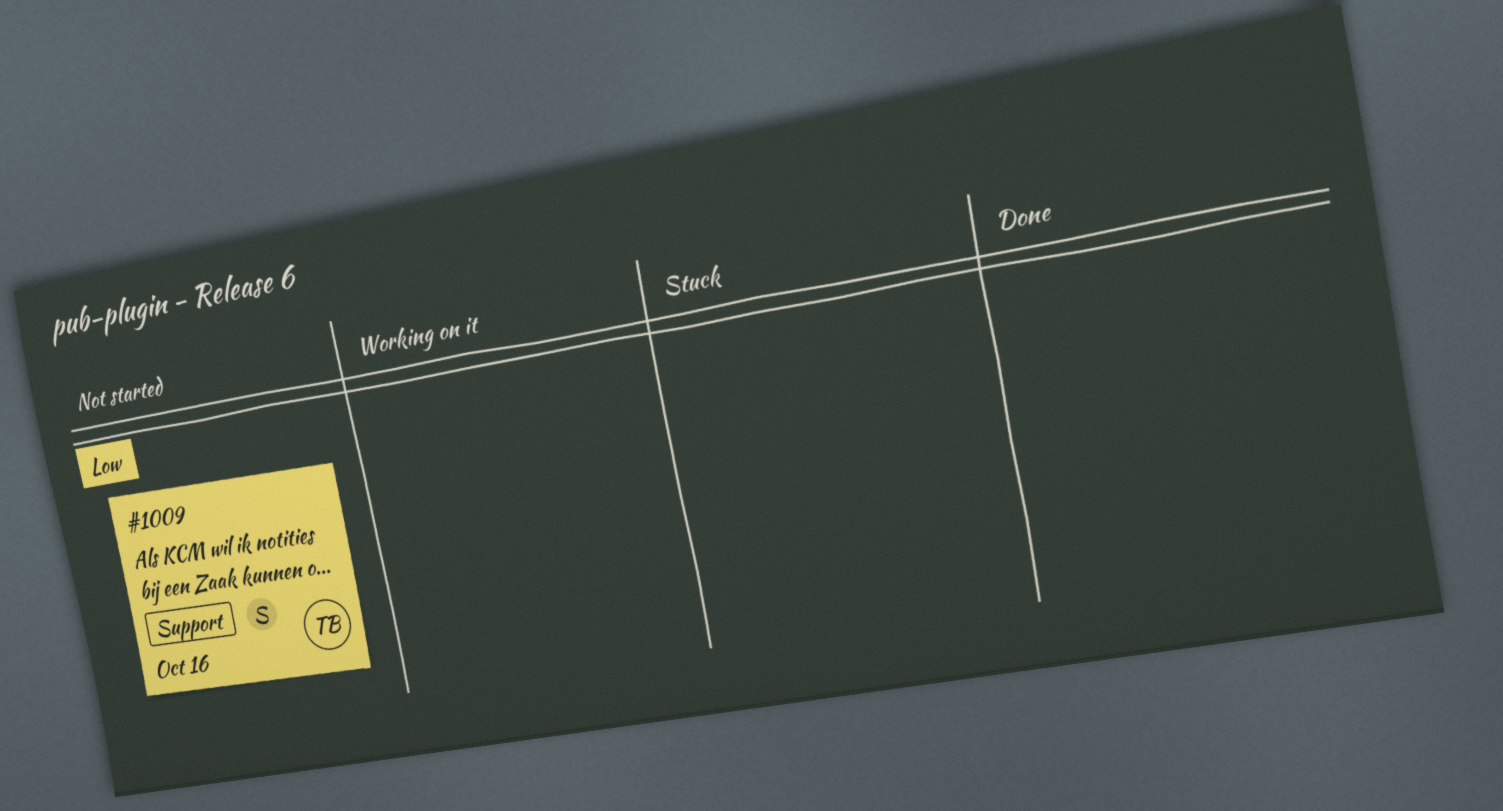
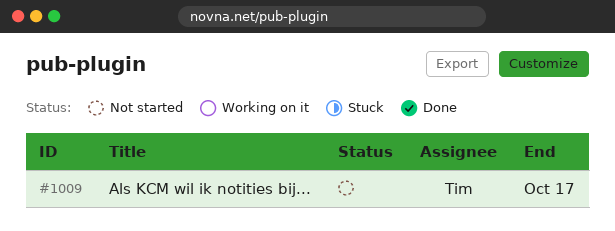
#1009, due: Oct 16 -> Oct 17

